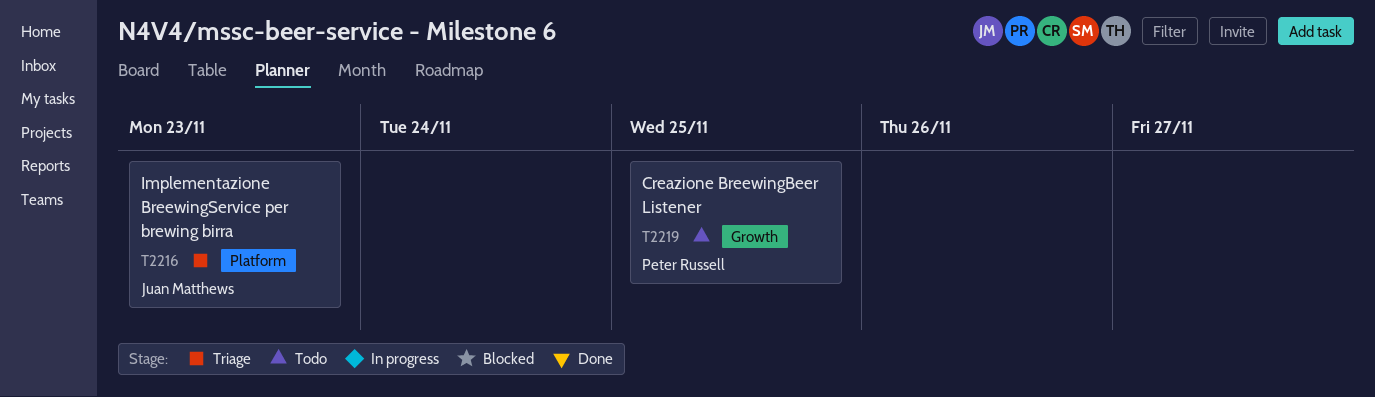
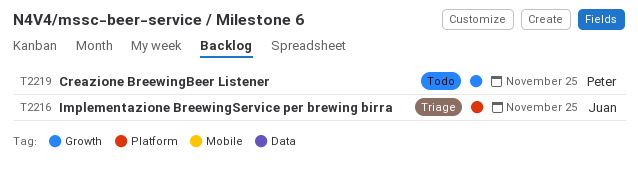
T2216, due: Nov 23 -> Nov 25

